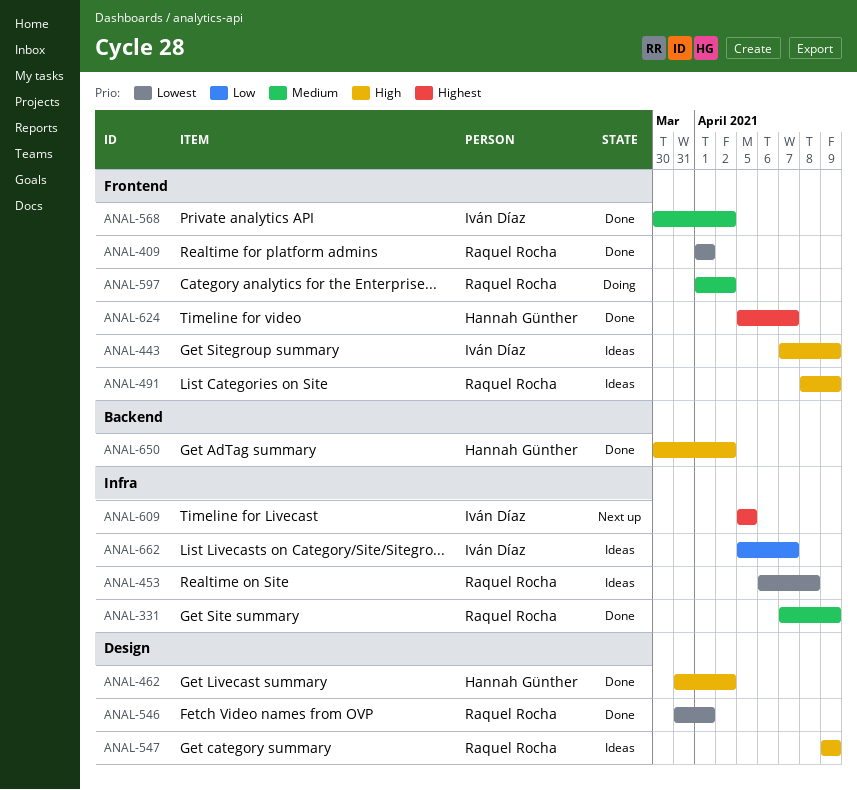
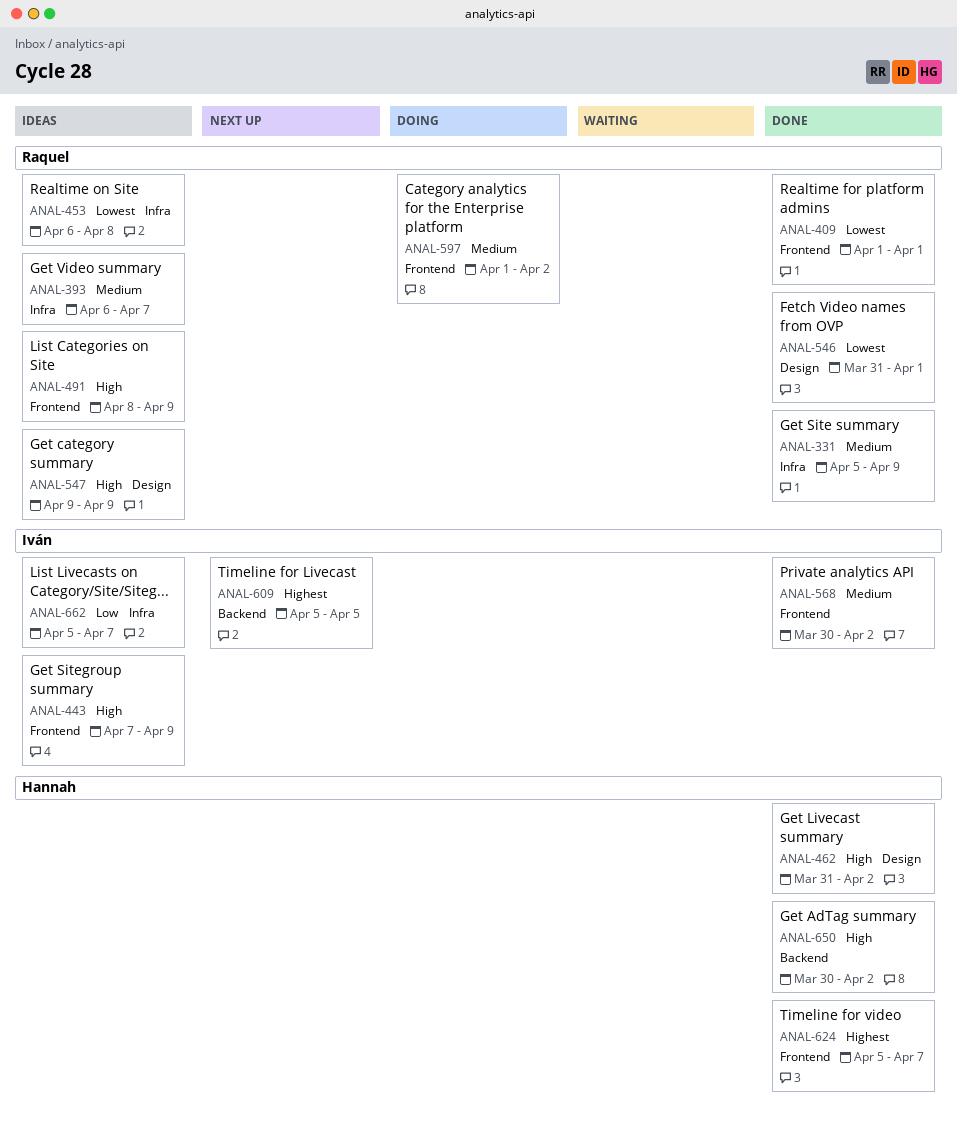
ANAL-331, start: Apr 7 -> Apr 5
ANAL-393: none -> present
ANAL-609, label: Infra -> Backend

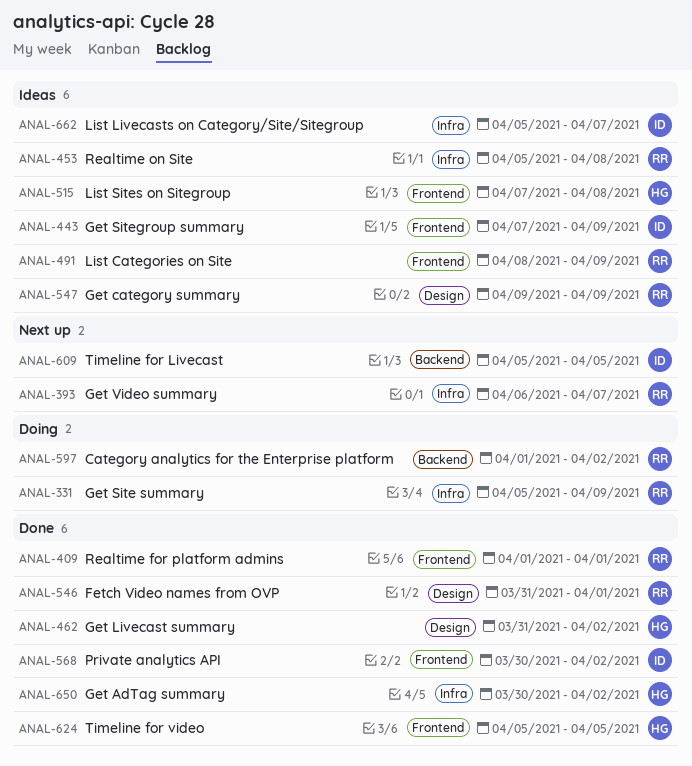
ANAL-331, status: Done -> Doing
ANAL-393, status: Ideas -> Next up
ANAL-453, start: Apr 6 -> Apr 5
ANAL-515: none -> present
ANAL-597, label: Frontend -> Backend
ANAL-624, due: Apr 7 -> Apr 5
ANAL-650, label: Backend -> Infra

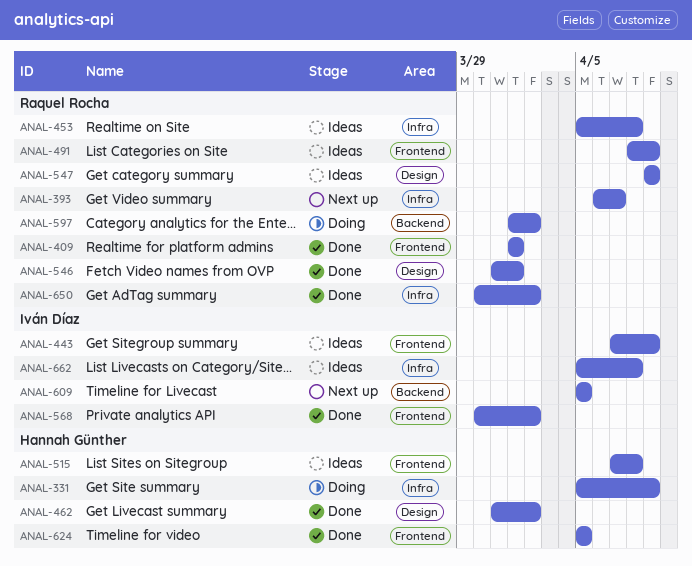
ANAL-331, owner: Raquel Rocha -> Hannah Günther
ANAL-650, owner: Hannah Günther -> Raquel Rocha
ANAL-662, due: Apr 7 -> Apr 8

